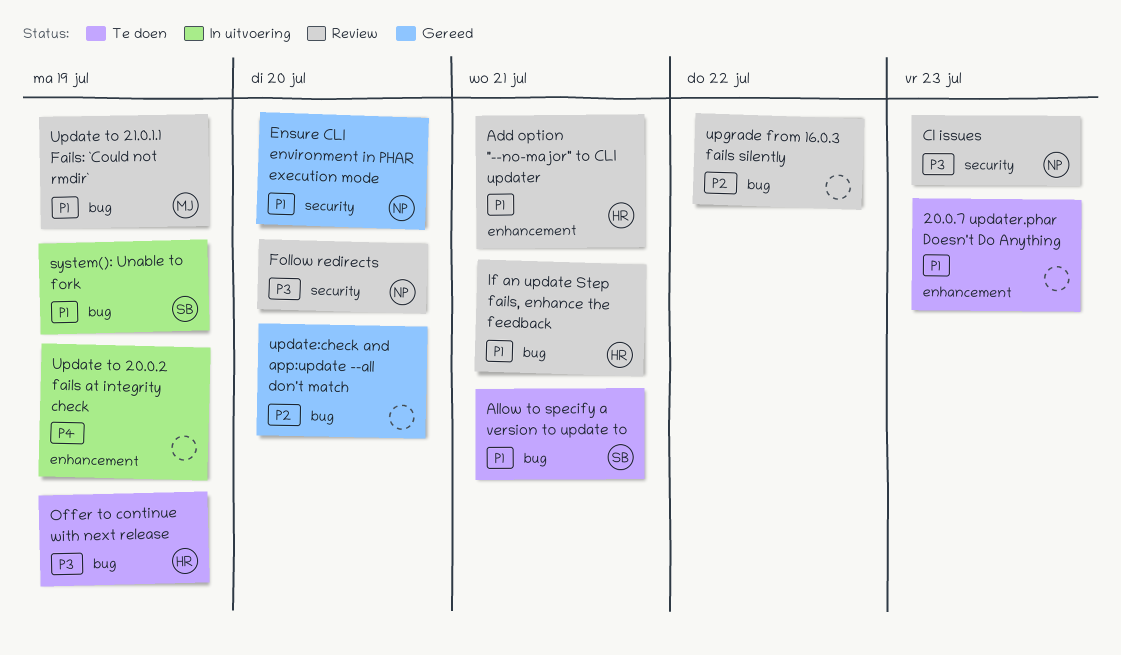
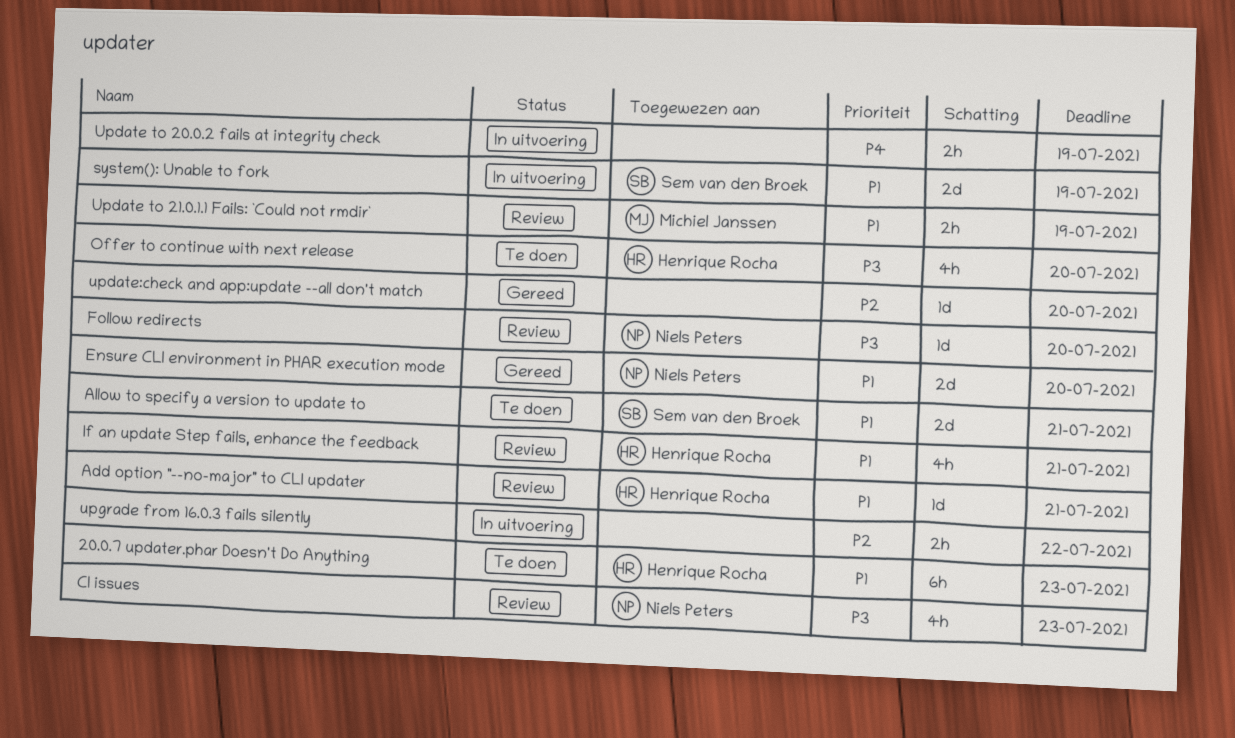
20.0.7 updater.phar Doesn't Do Anything, owner: none -> Henrique Rocha
Offer to continue with next release, due: Jul 19 -> Jul 20
upgrade from 16.0.3 fails silently, status: Review -> In uitvoering

